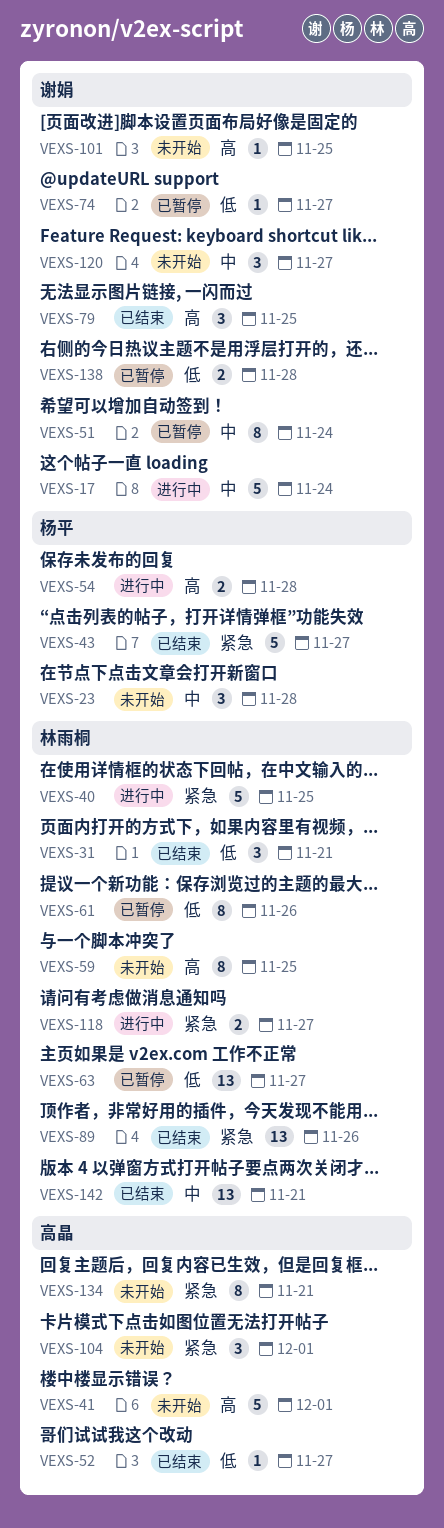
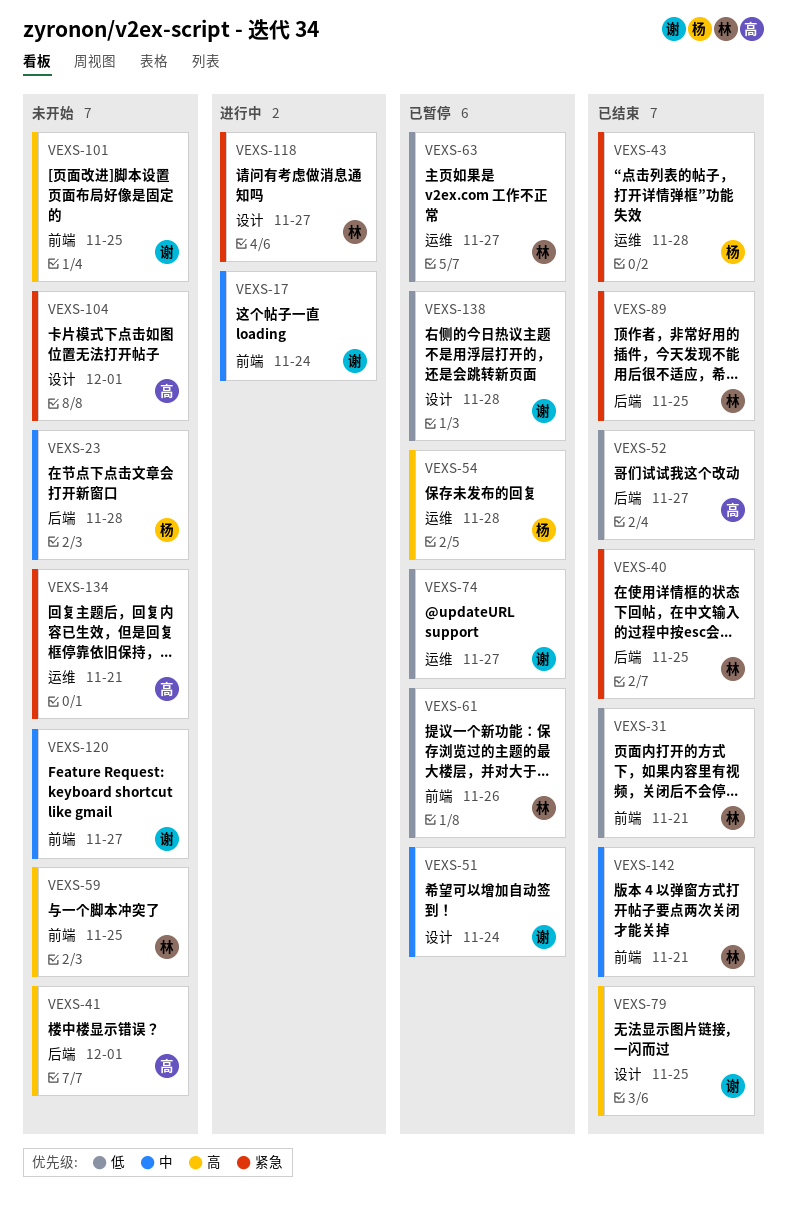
VEXS-40, status: 进行中 -> 已结束
VEXS-43, due: Nov 27 -> Nov 28
VEXS-54, status: 进行中 -> 已暂停
VEXS-89, due: Nov 26 -> Nov 25

